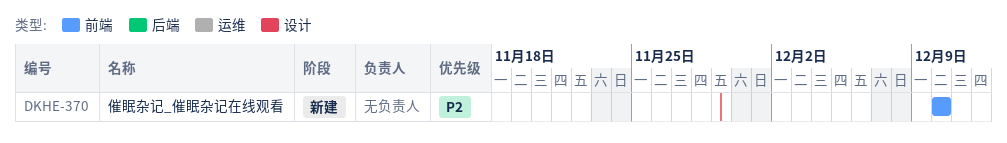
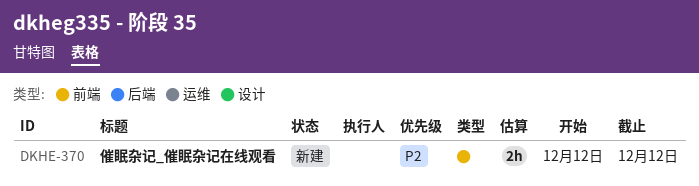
DKHE-370, start: Dec 10 -> Dec 12
DKHE-370, due: Dec 10 -> Dec 12

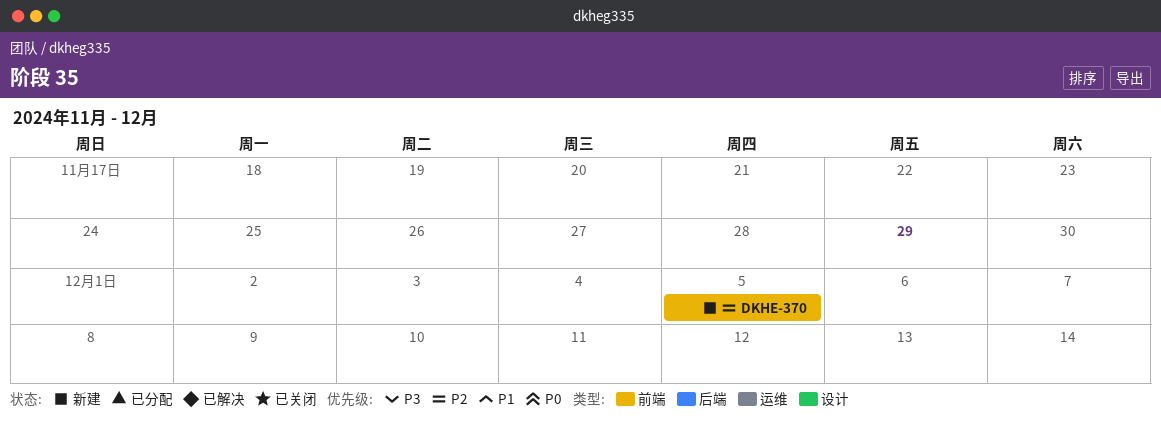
DKHE-370, start: Dec 12 -> Dec 5
DKHE-370, due: Dec 12 -> Dec 5

